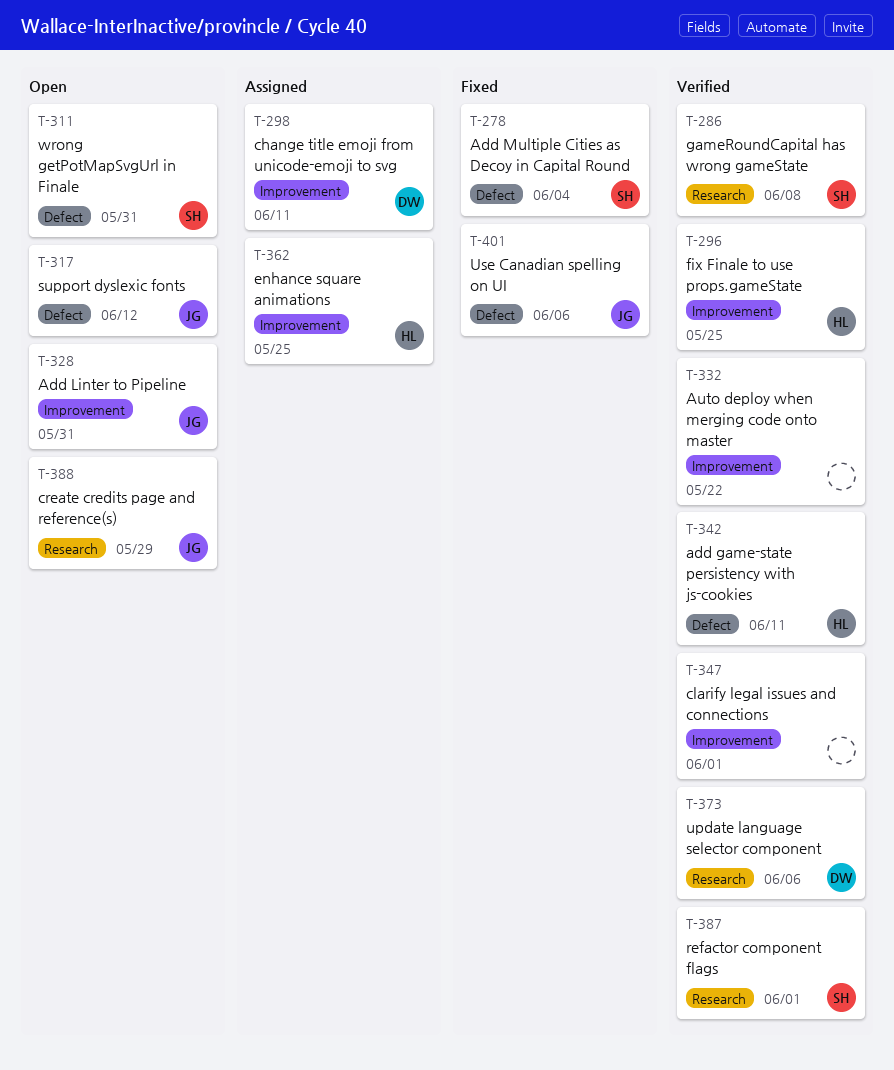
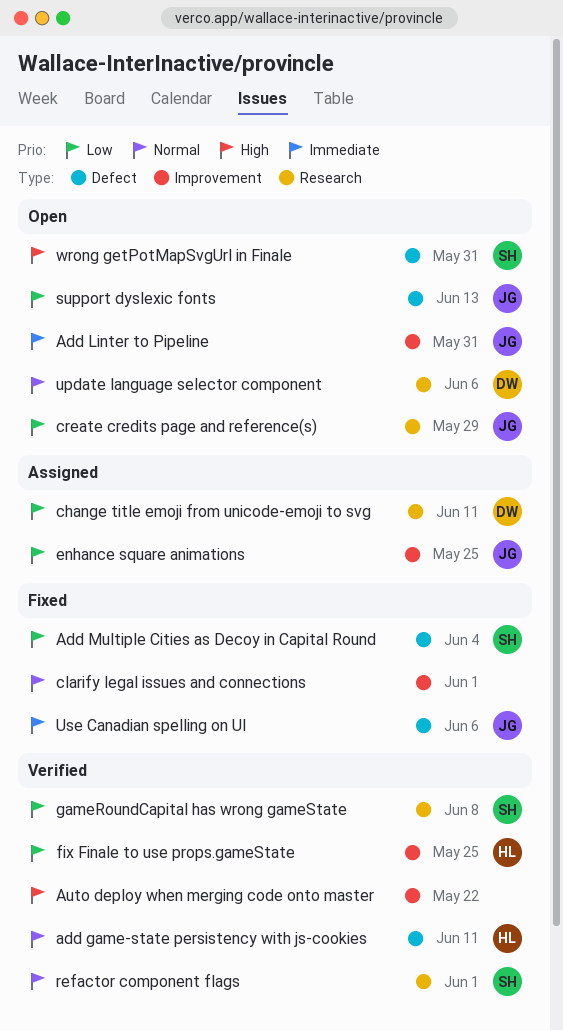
change title emoji from unicode-emoji to svg, label: Improvement -> Research
clarify legal issues and connections, status: Verified -> Fixed
enhance square animations, owner: HL -> JG
support dyslexic fonts, due: Jun 12 -> Jun 13
update language selector component, status: Verified -> Open

